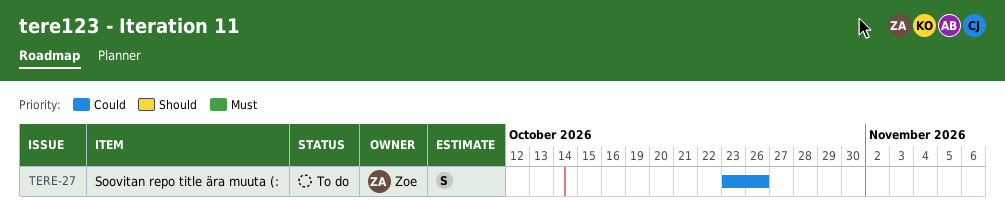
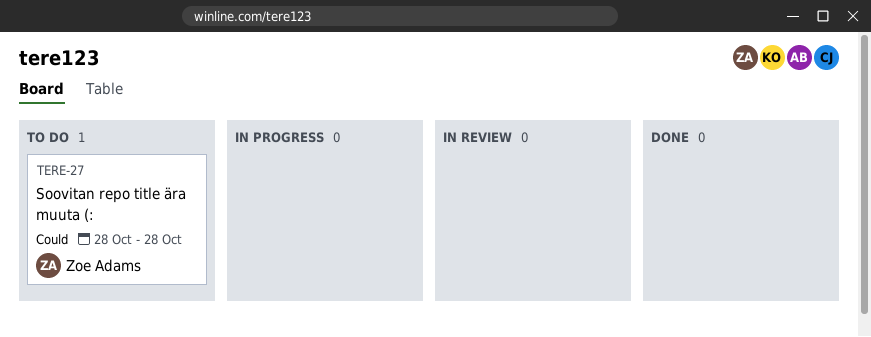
TERE-27, start: Oct 23 -> Oct 28
TERE-27, due: Oct 26 -> Oct 28

